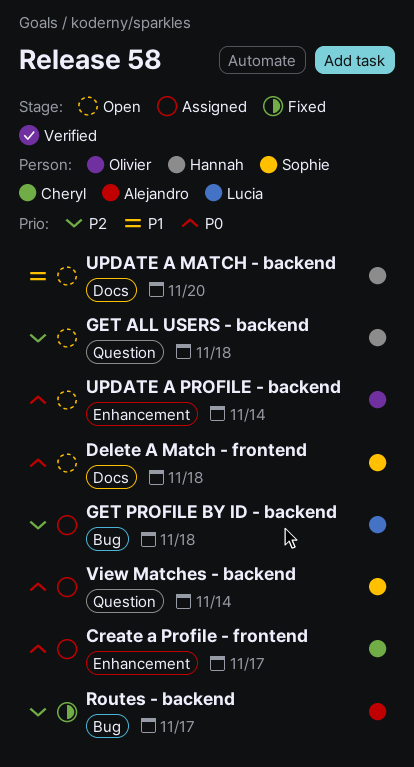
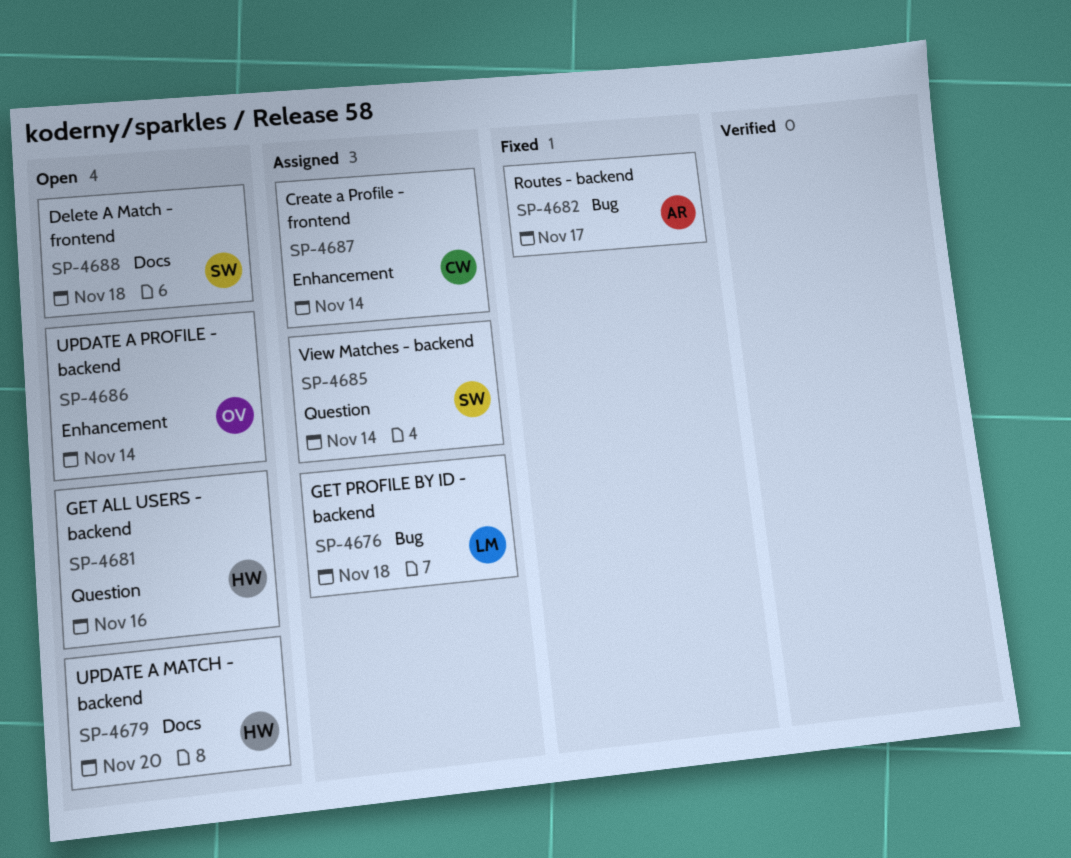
Create a Profile - frontend, due: Nov 17 -> Nov 14
GET ALL USERS - backend, due: Nov 18 -> Nov 16

